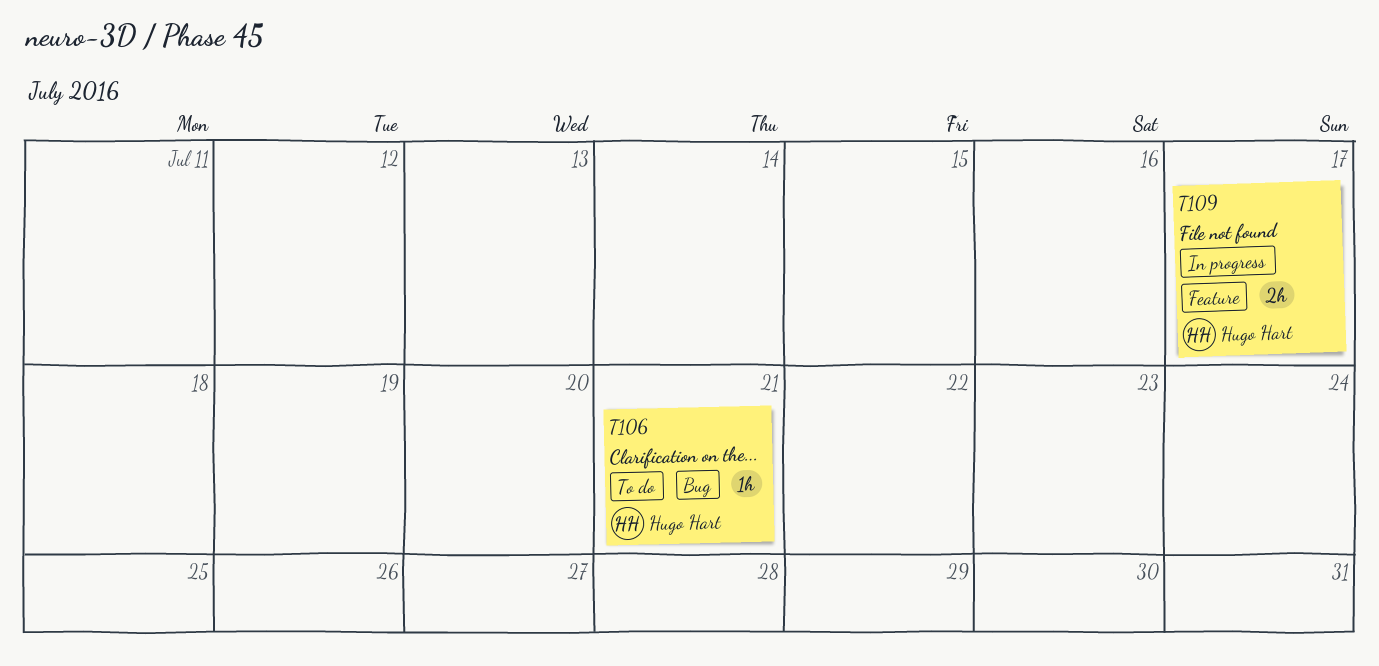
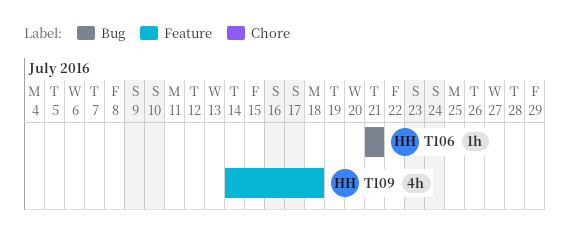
T109, estimate: 2h -> 4h
T109, due: Jul 17 -> Jul 18

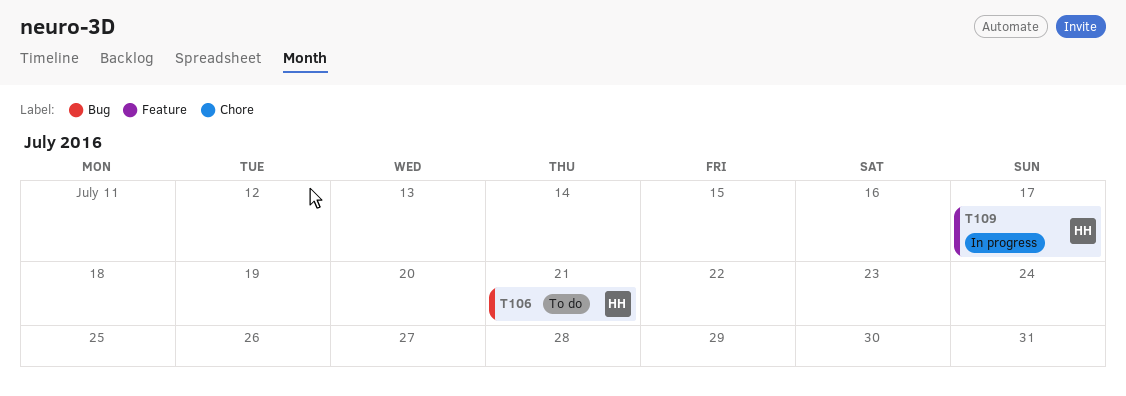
T109, due: Jul 18 -> Jul 17

